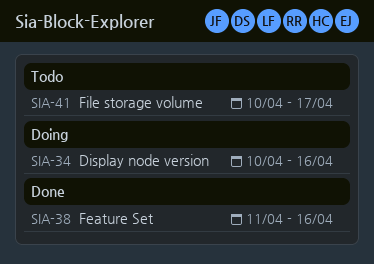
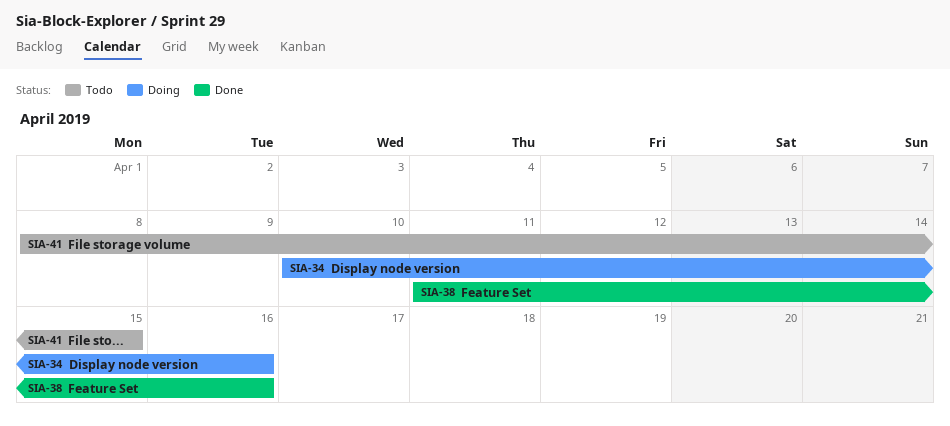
SIA-41, start: Apr 10 -> Apr 8
SIA-41, due: Apr 17 -> Apr 15

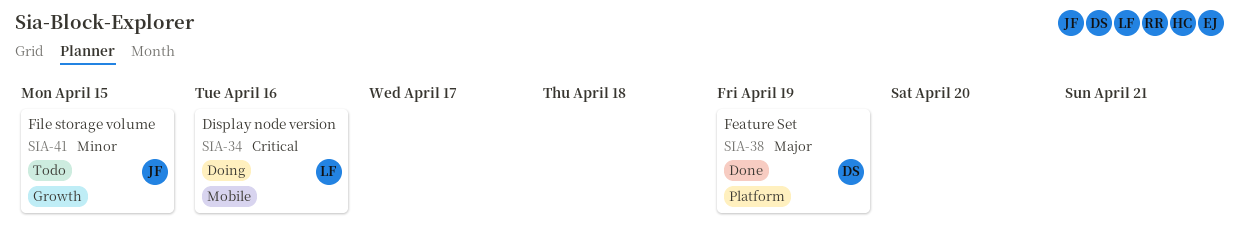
SIA-38, due: Apr 16 -> Apr 19

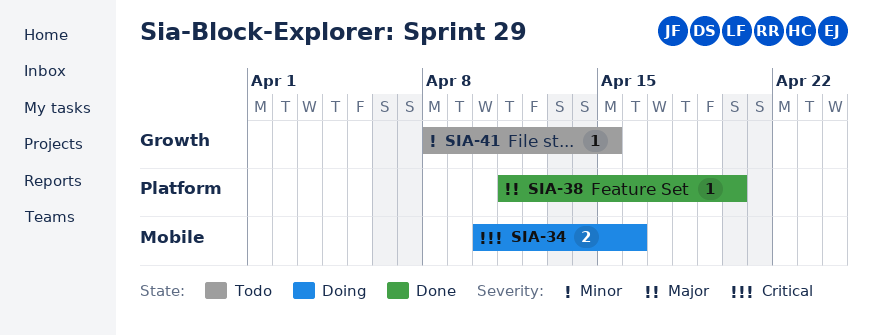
SIA-38, due: Apr 19 -> Apr 20

